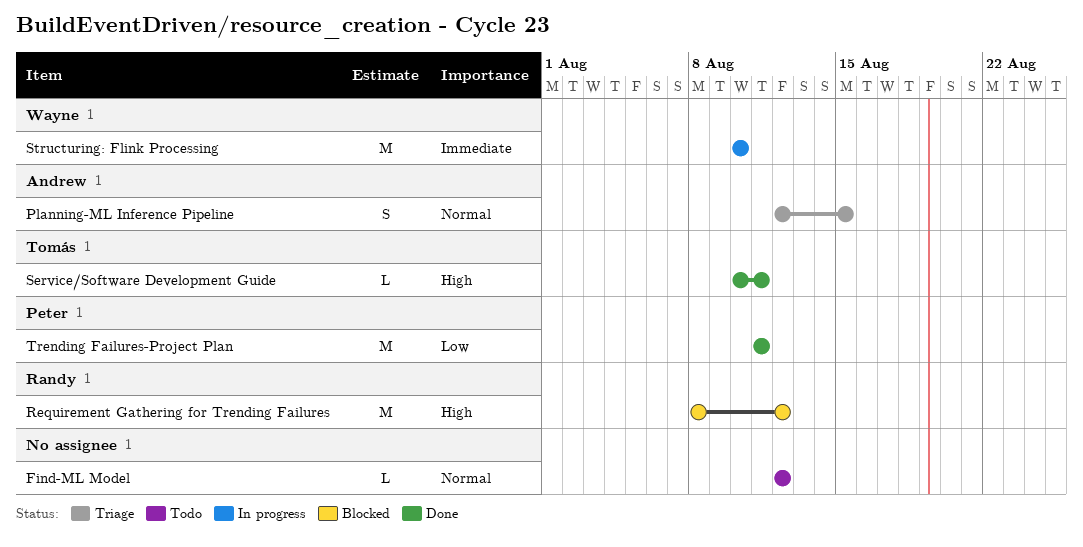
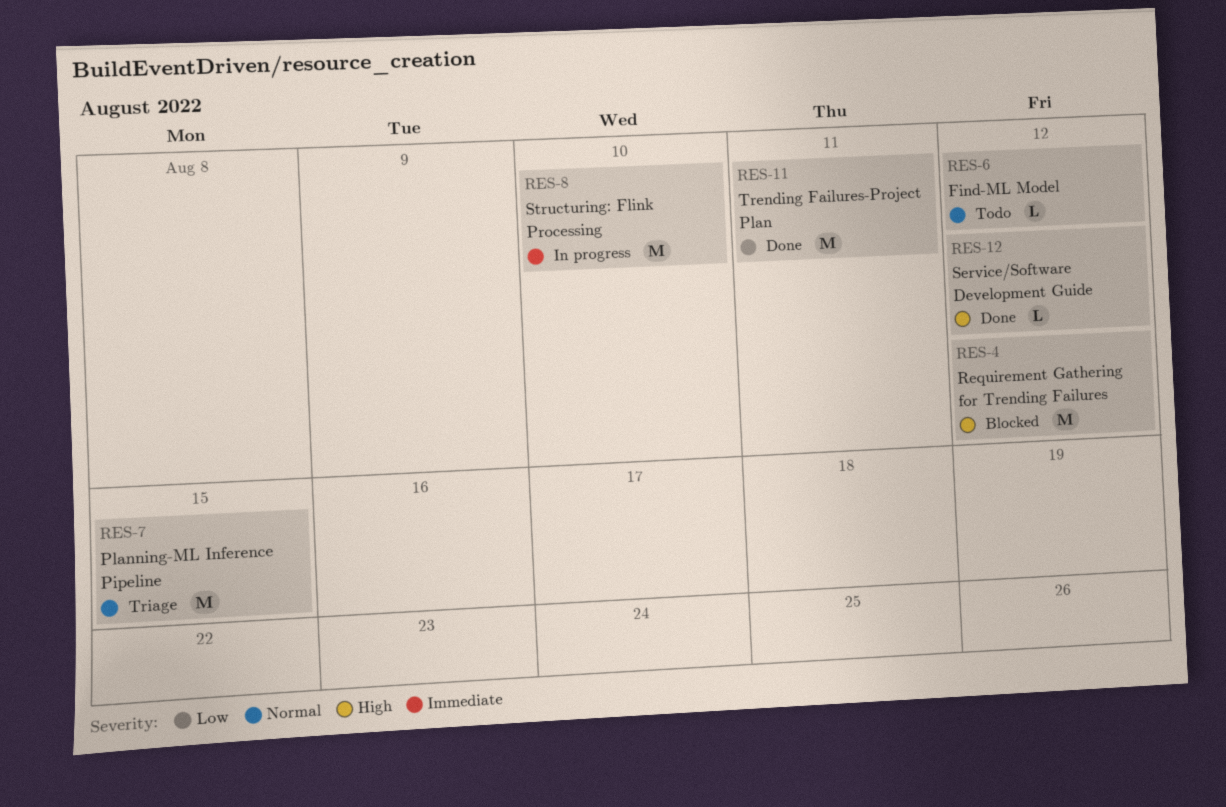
Planning-ML Inference Pipeline, estimate: S -> M
Service/Software Development Guide, due: Aug 11 -> Aug 12

